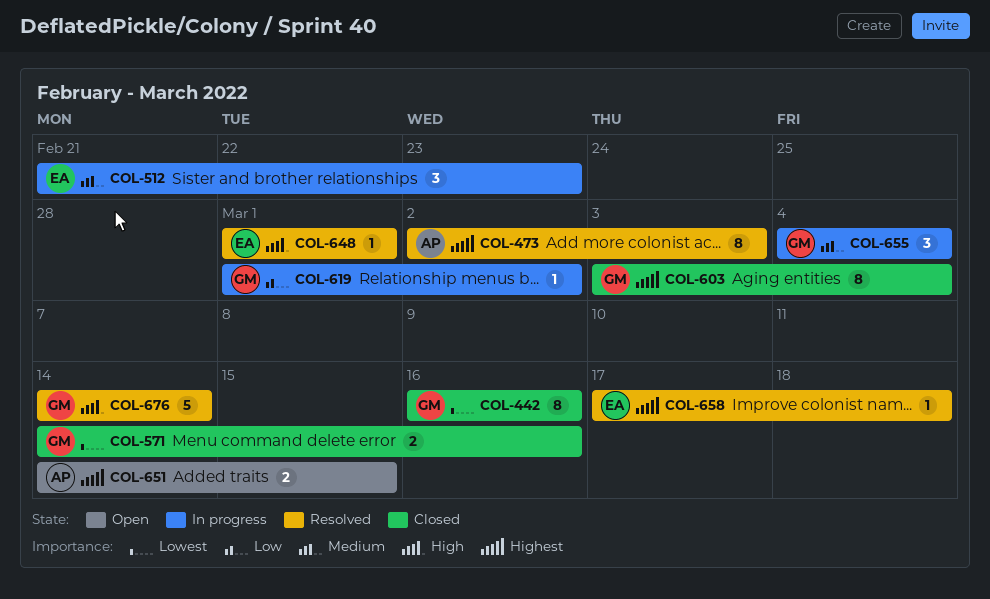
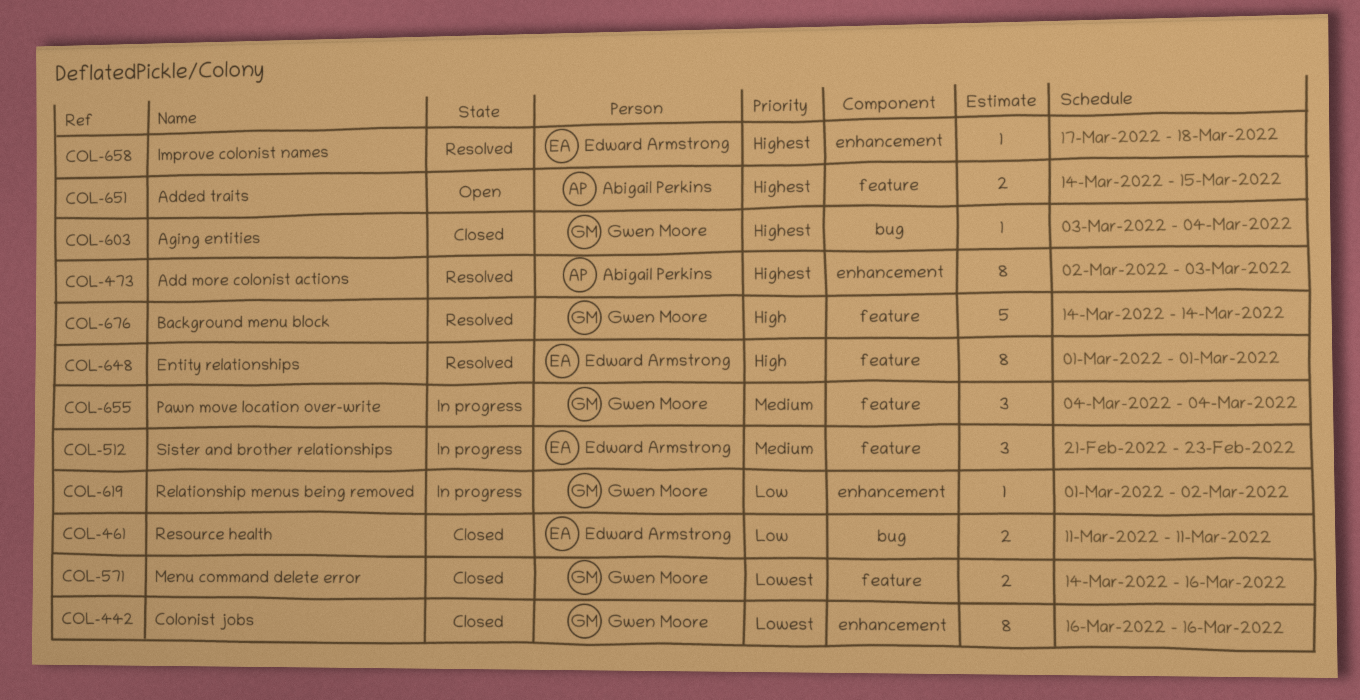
COL-461: none -> present
COL-603, estimate: 8 -> 1
COL-648, estimate: 1 -> 8

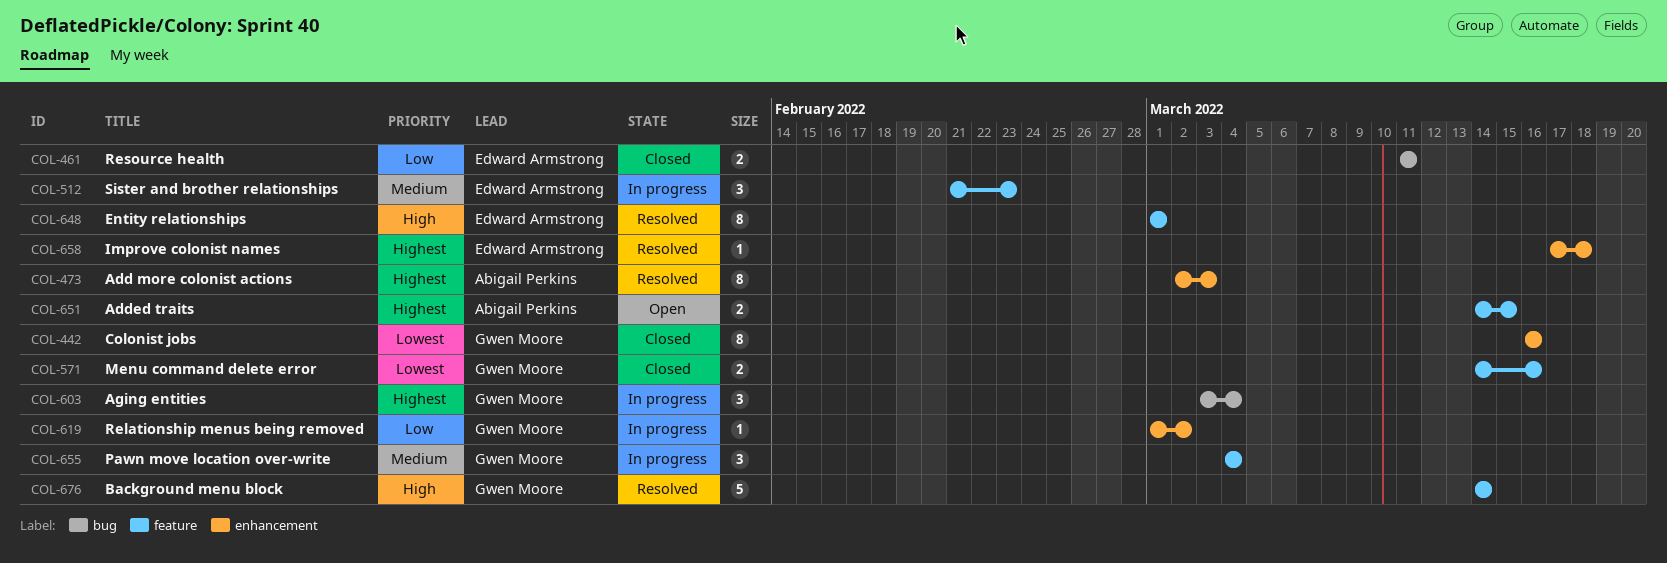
COL-603, status: Closed -> In progress
COL-603, estimate: 1 -> 3

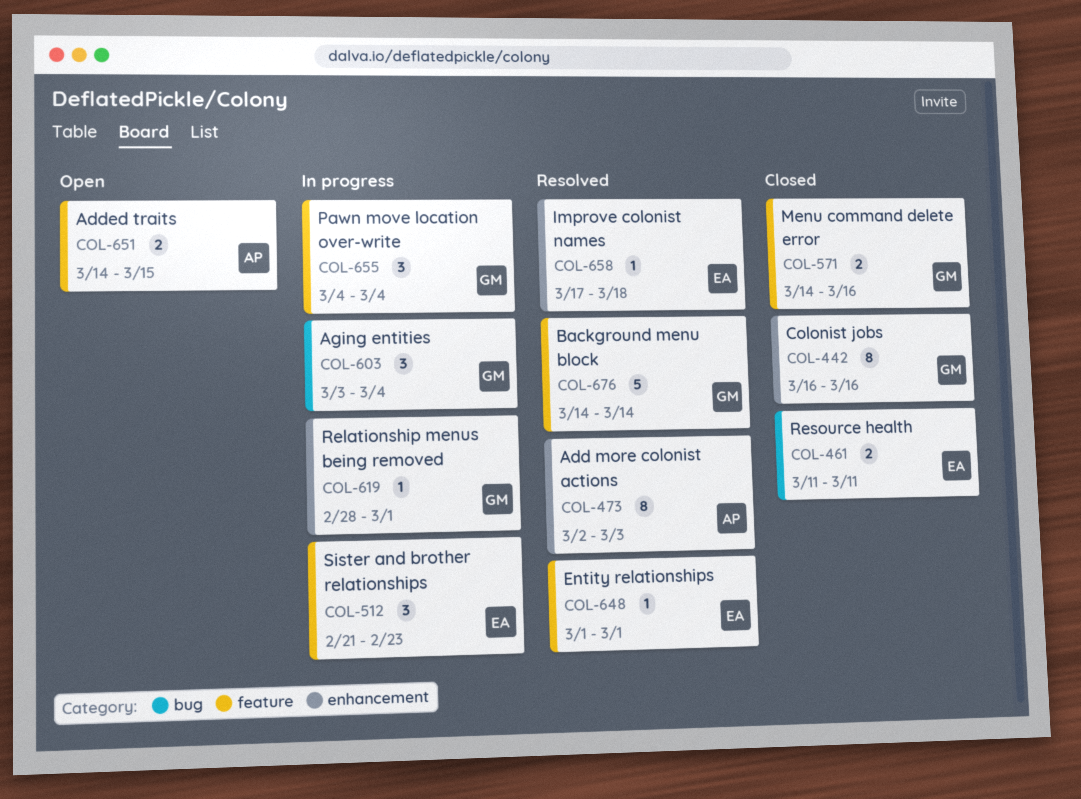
COL-619, start: Mar 1 -> Feb 28
COL-619, due: Mar 2 -> Mar 1
COL-648, estimate: 8 -> 1

